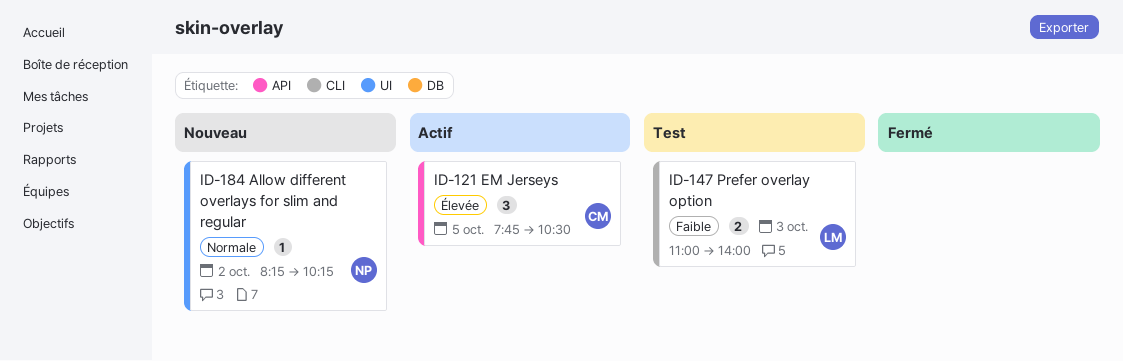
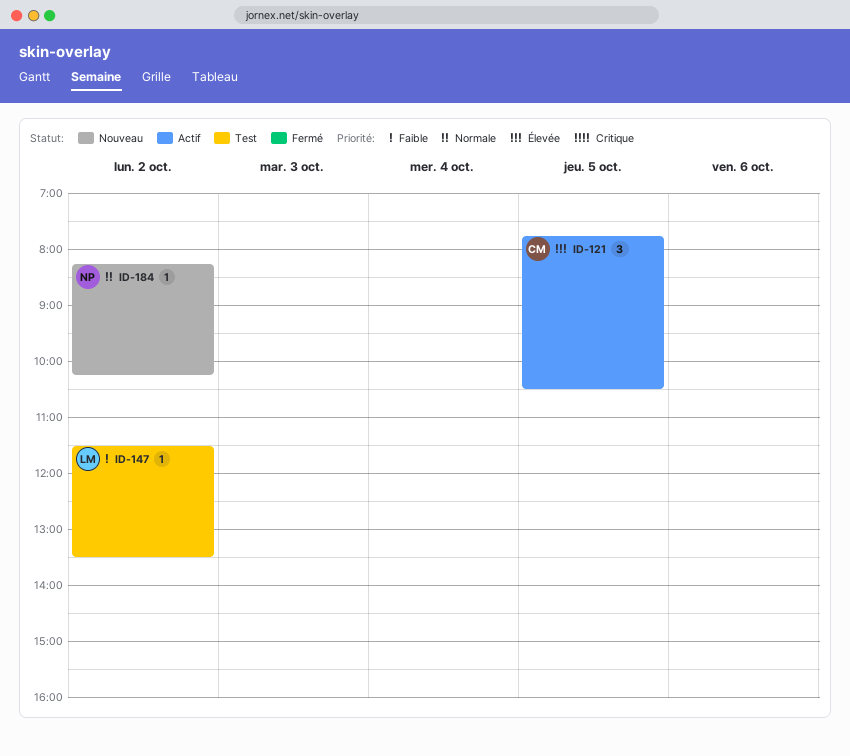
ID-147, estimate: 2 -> 1
ID-147, day: Oct 3 -> Oct 2
ID-147, begins: 11:00 -> 11:30
ID-147, ends: 14:00 -> 13:30

